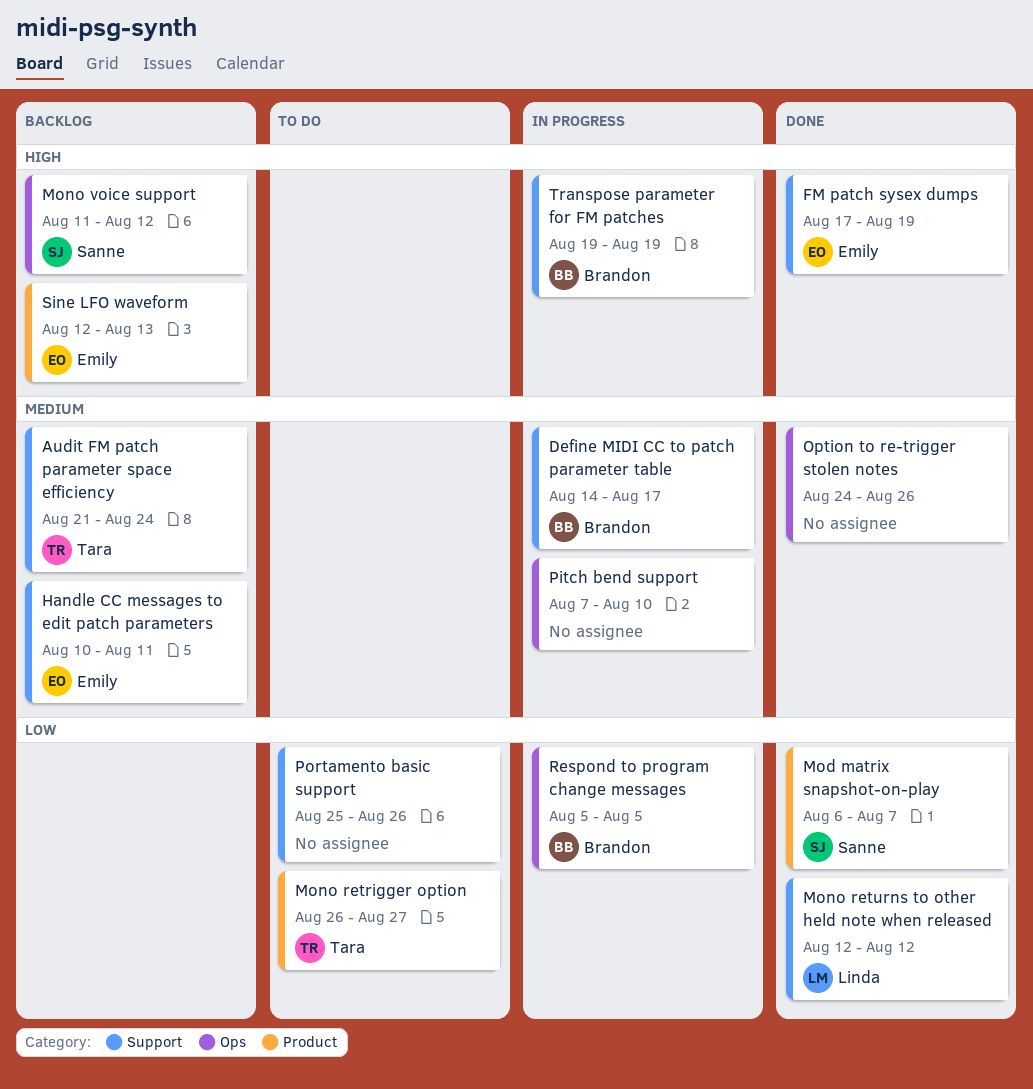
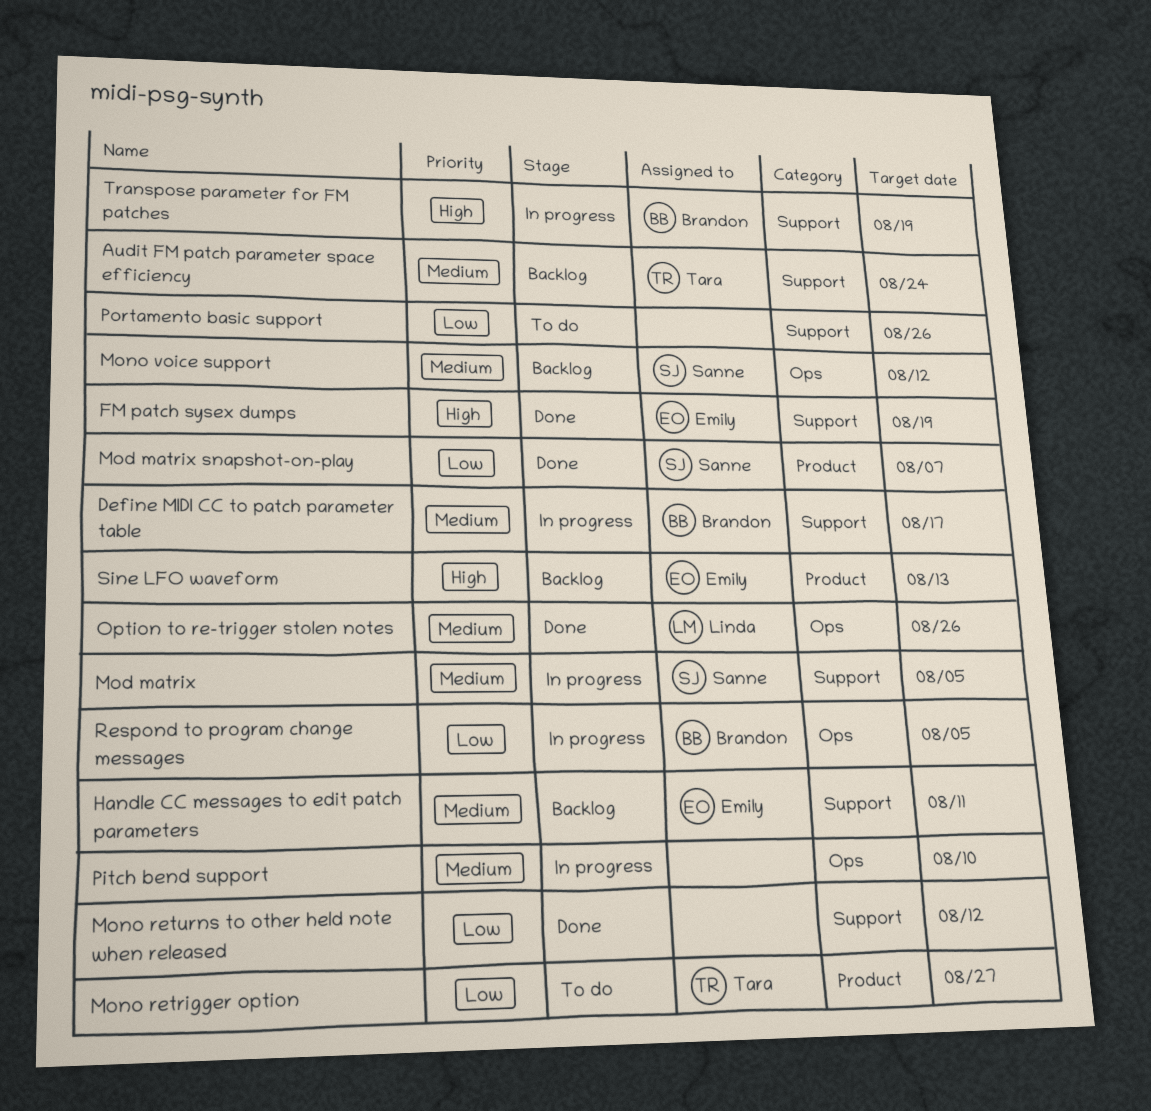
Mod matrix: none -> present
Mono returns to other held note when released, owner: Linda -> none
Mono voice support, priority: High -> Medium
Option to re-trigger stolen notes, owner: none -> Linda

